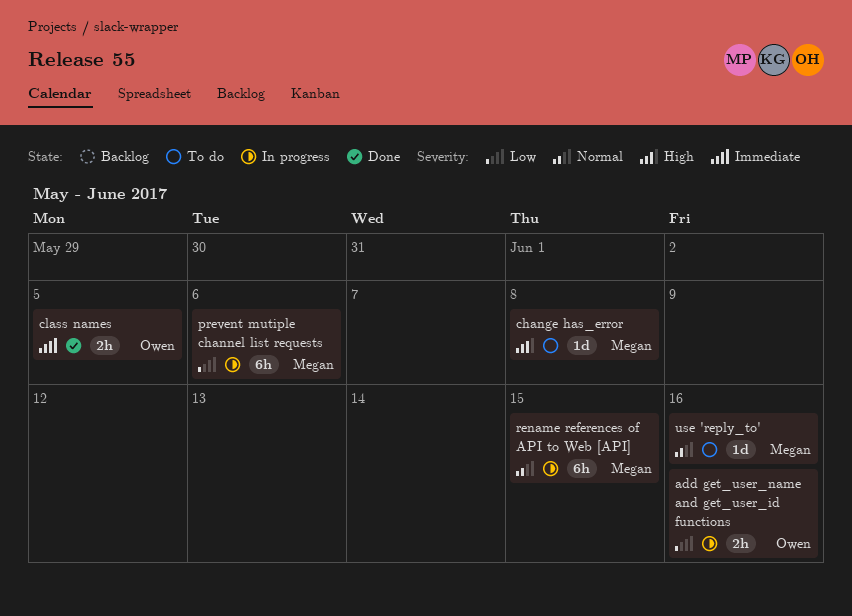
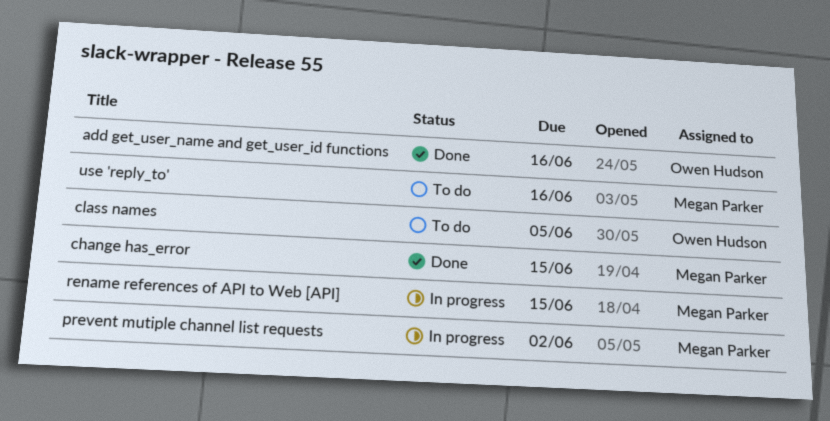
add get_user_name and get_user_id functions, status: In progress -> Done
change has_error, status: To do -> Done
change has_error, due: Jun 8 -> Jun 15
class names, status: Done -> To do
prevent mutiple channel list requests, due: Jun 6 -> Jun 2

